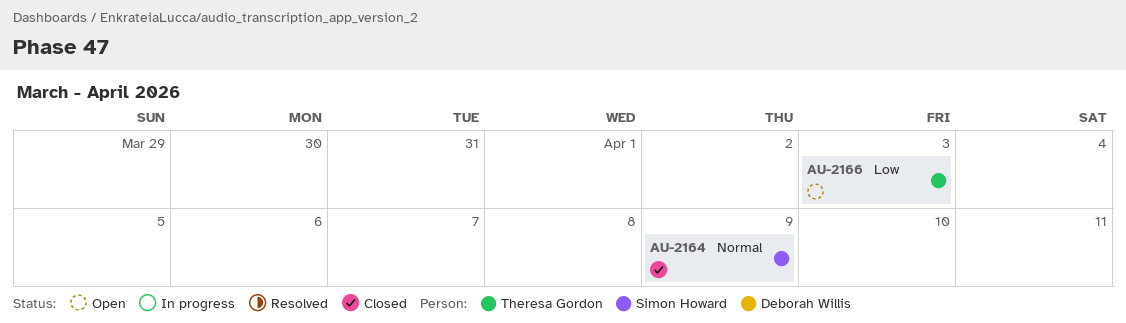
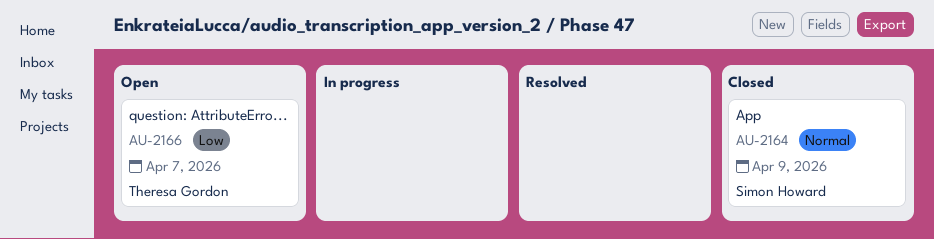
AU-2166, due: Apr 3 -> Apr 7

